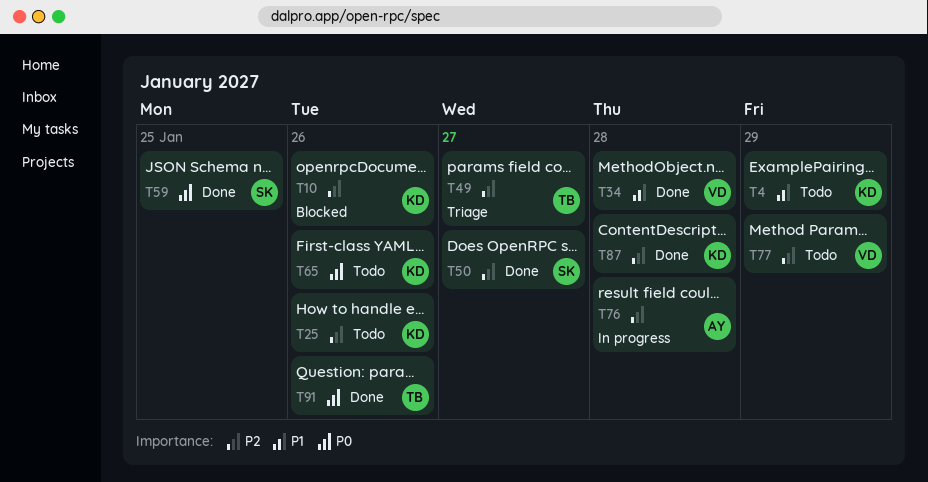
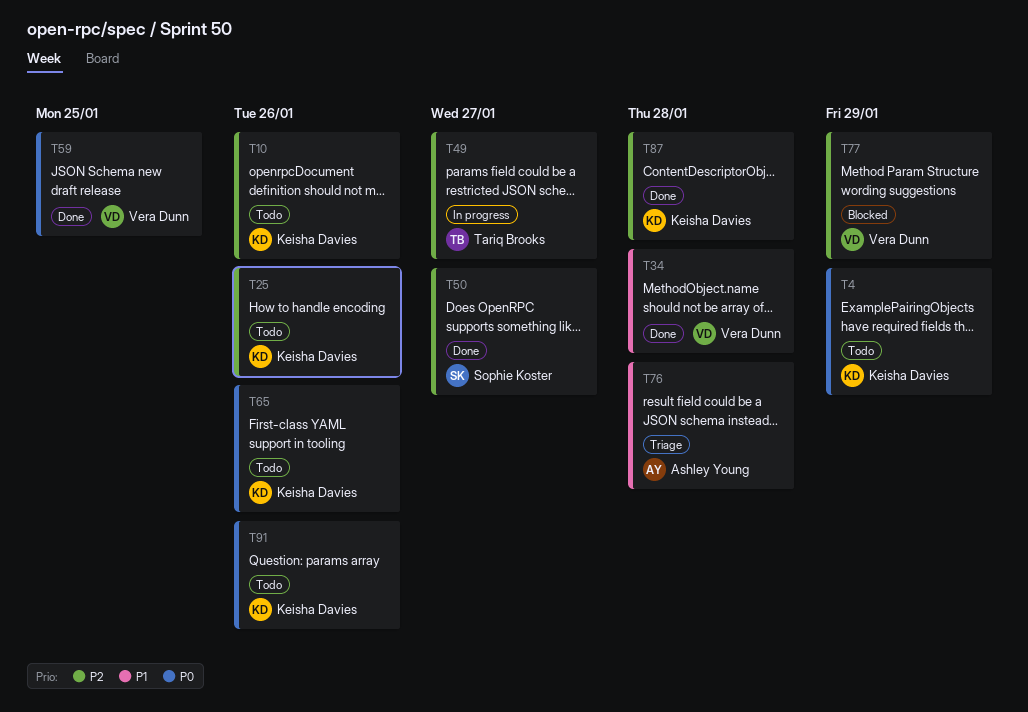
T4, priority: P1 -> P0
T10, status: Blocked -> Todo
T49, status: Triage -> In progress
T59, owner: Sophie Koster -> Vera Dunn
T76, status: In progress -> Triage
T76, priority: P2 -> P1
T77, status: Todo -> Blocked
T91, status: Done -> Todo
T91, owner: Tariq Brooks -> Keisha Davies

